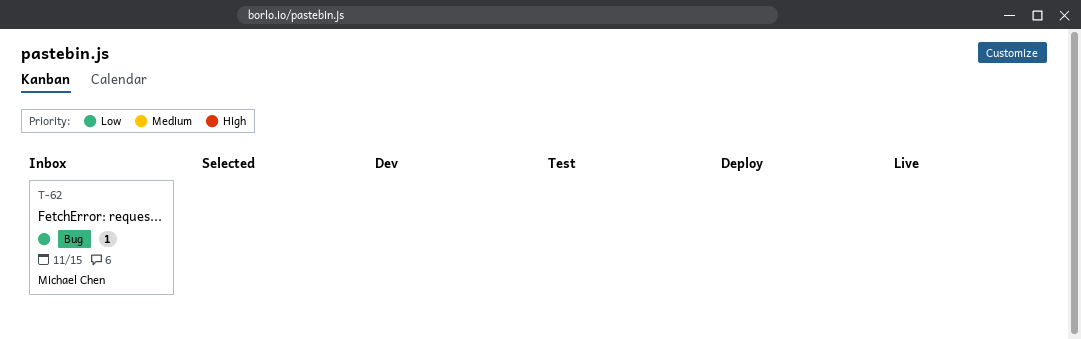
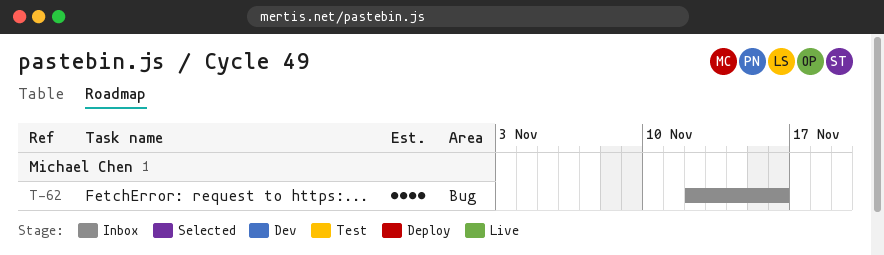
T-62, estimate: 1 -> 4
T-62, due: Nov 15 -> Nov 16

